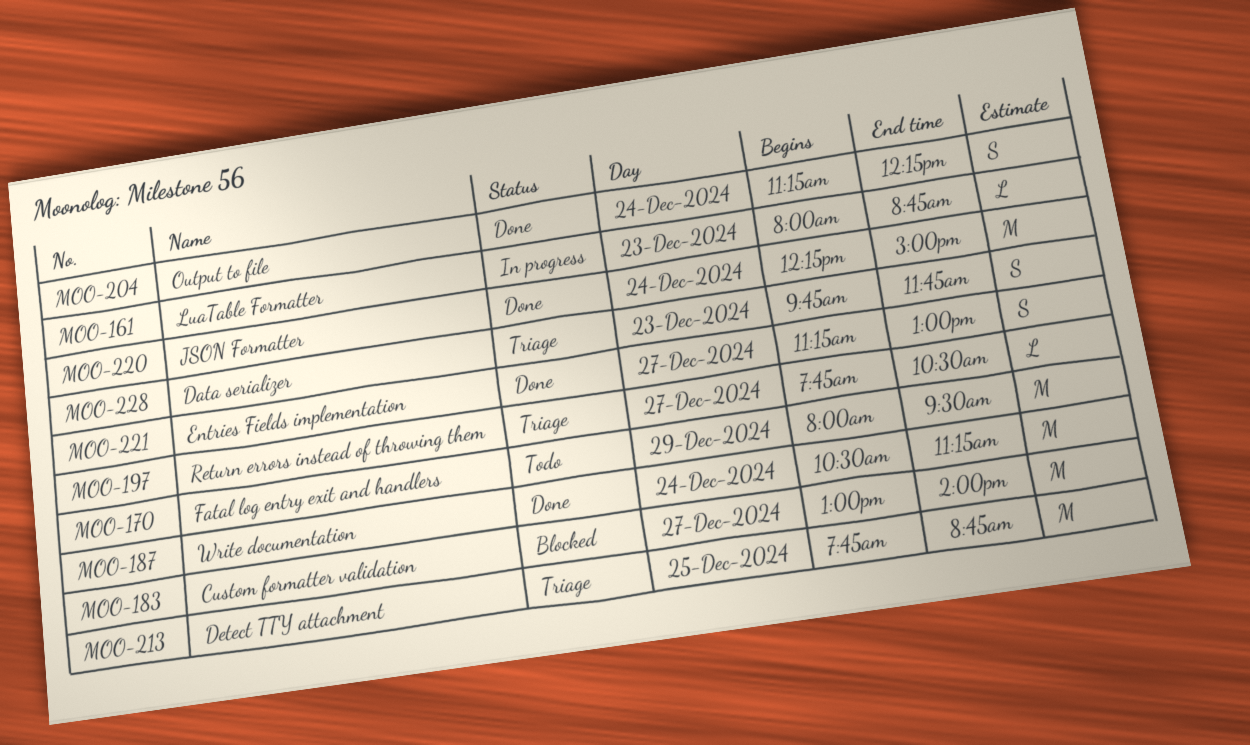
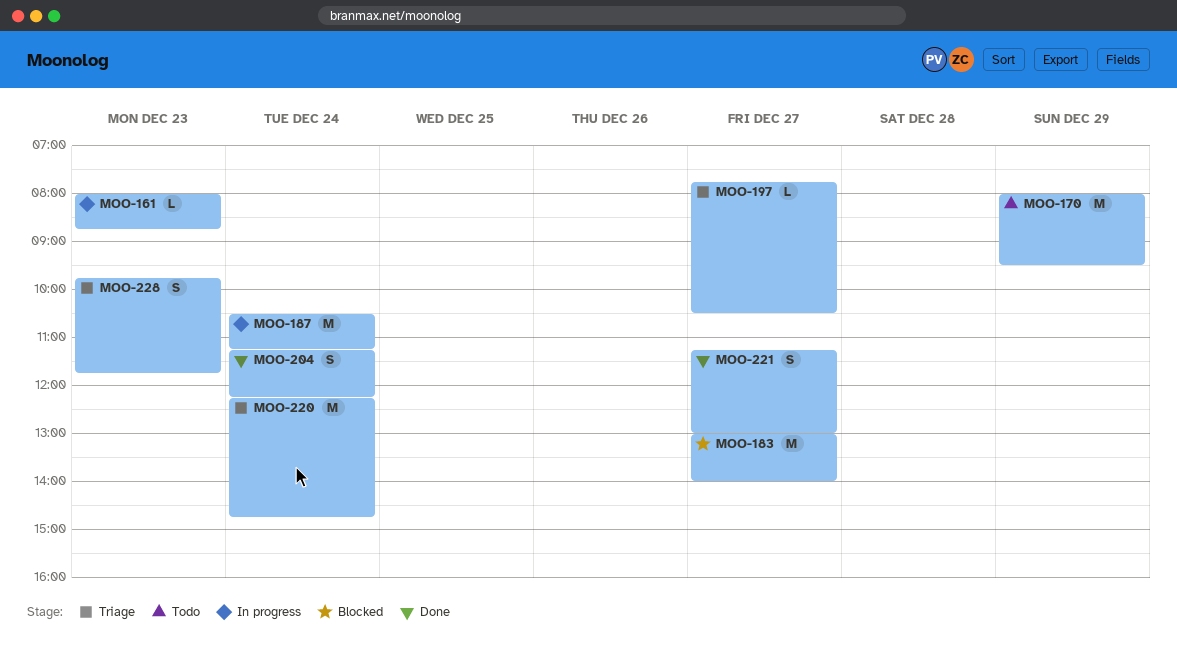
MOO-187, status: Done -> In progress
MOO-213: present -> none
MOO-220, status: Done -> Triage
MOO-220, ends: 15:00 -> 14:45

